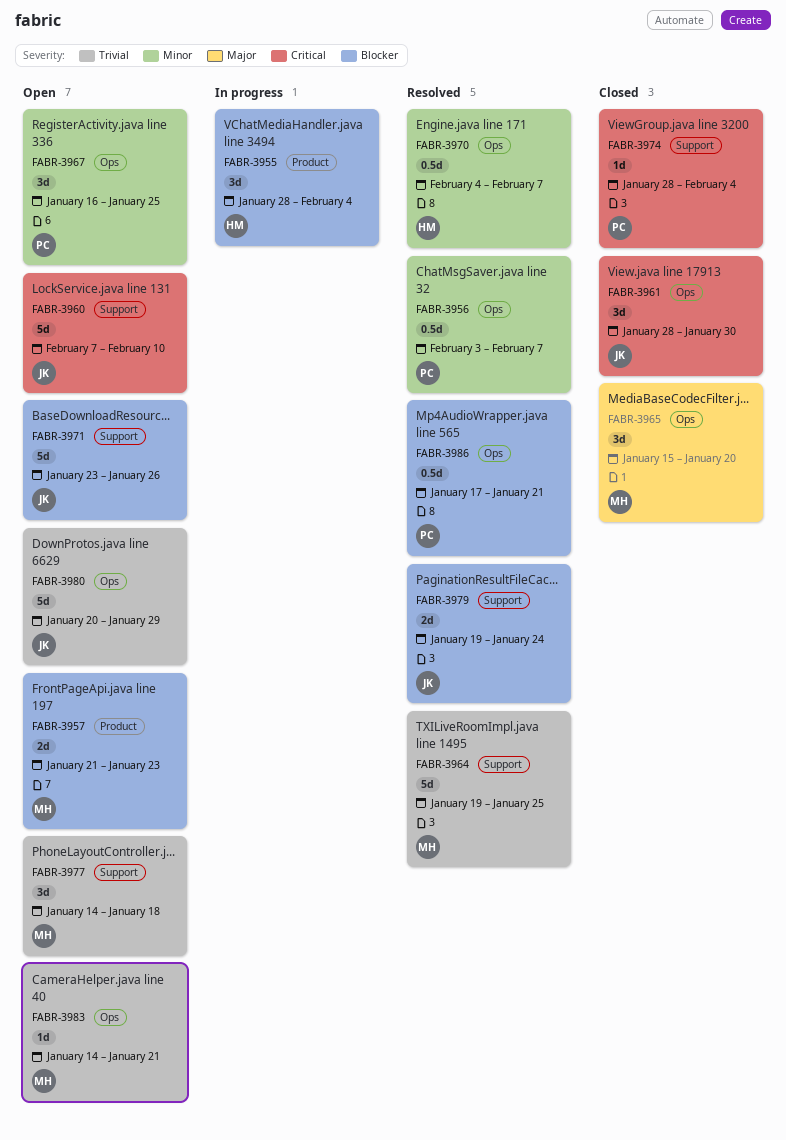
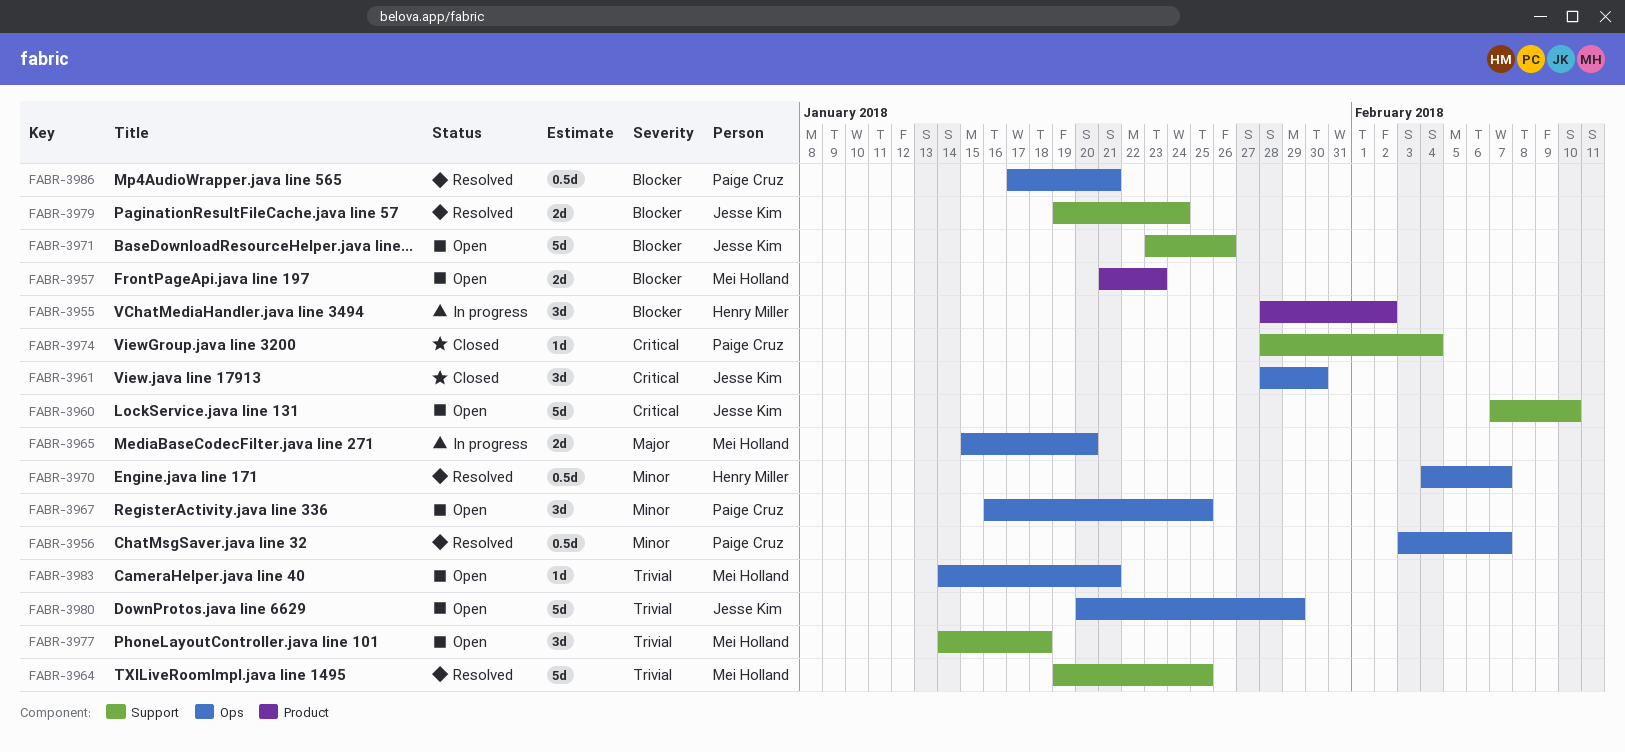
FABR-3955, due: Feb 4 -> Feb 2
FABR-3965, status: Closed -> In progress
FABR-3965, estimate: 3d -> 2d

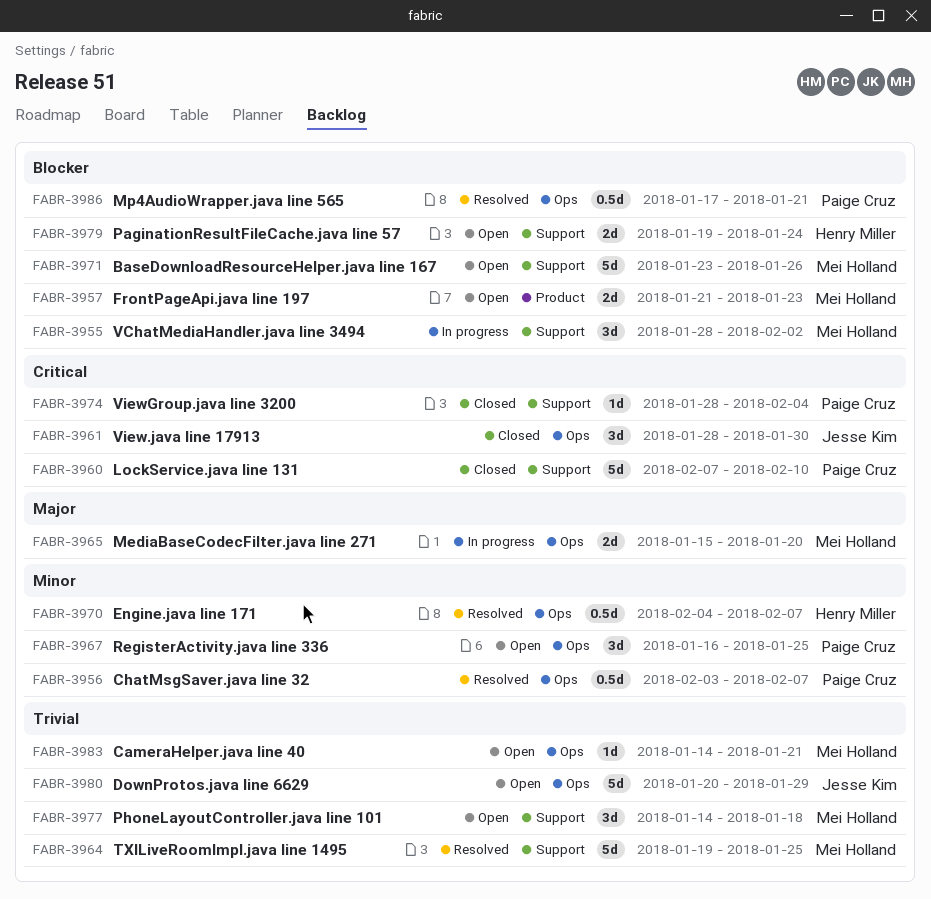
FABR-3955, owner: Henry Miller -> Mei Holland
FABR-3955, label: Product -> Support
FABR-3960, status: Open -> Closed
FABR-3960, owner: Jesse Kim -> Paige Cruz
FABR-3971, owner: Jesse Kim -> Mei Holland
FABR-3979, status: Resolved -> Open
FABR-3979, owner: Jesse Kim -> Henry Miller

